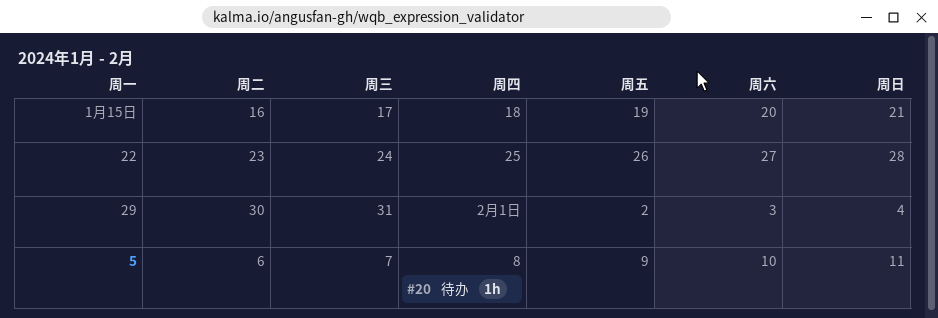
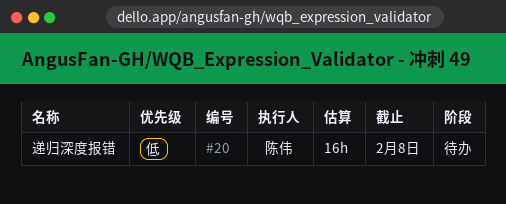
#20, estimate: 1h -> 16h

